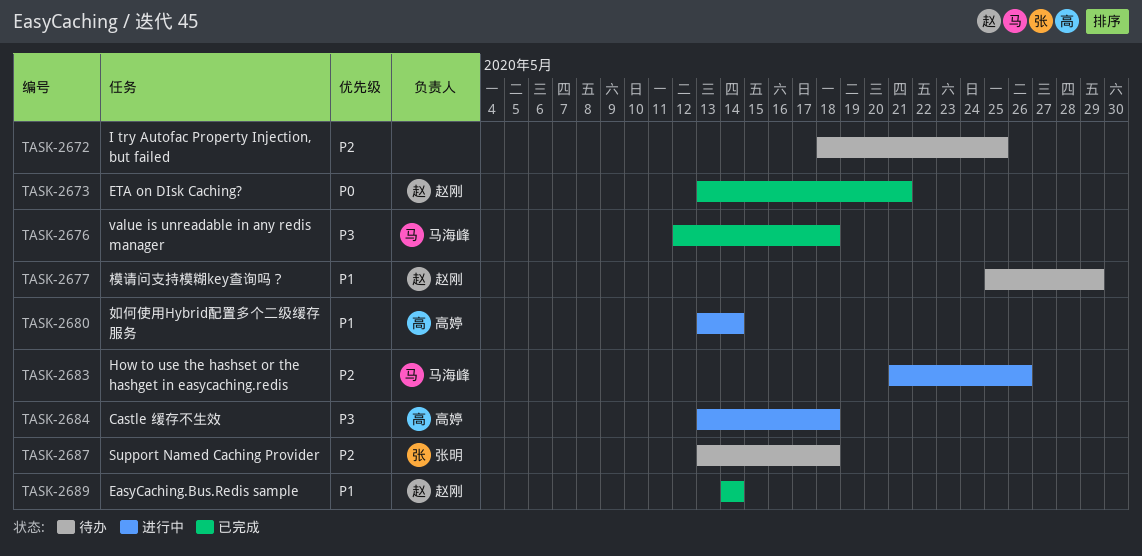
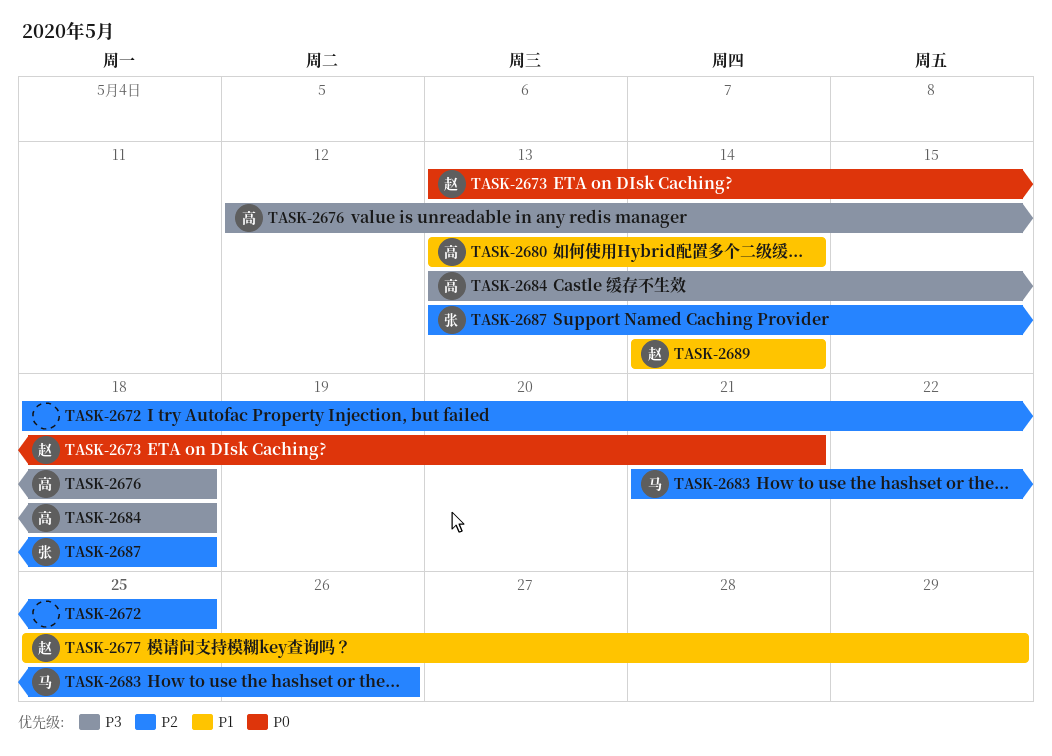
TASK-2676, owner: 马海峰 -> 高婷

